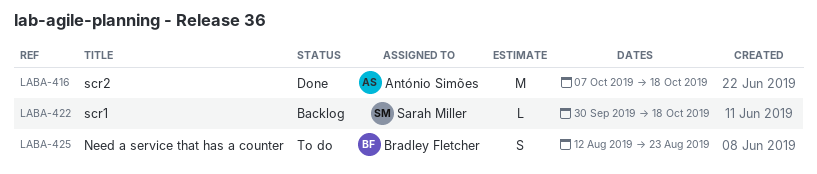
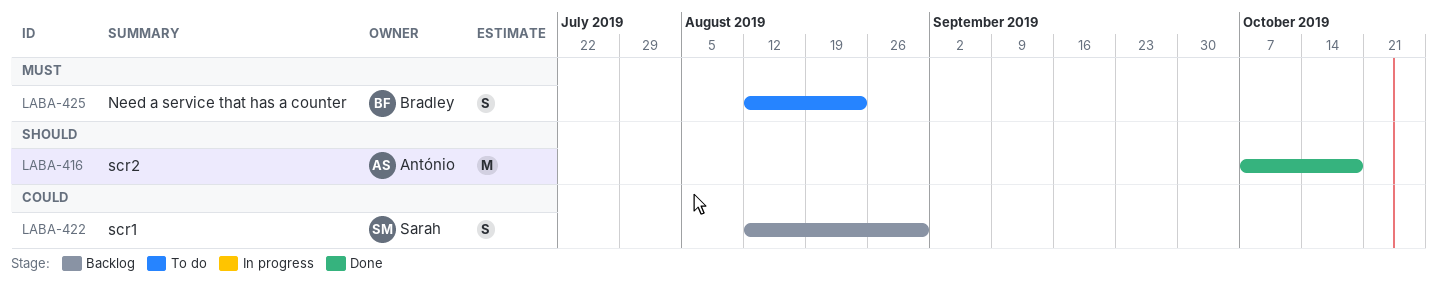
LABA-422, estimate: L -> S
LABA-422, start: Sep 30 -> Aug 12
LABA-422, due: Oct 18 -> Aug 30

